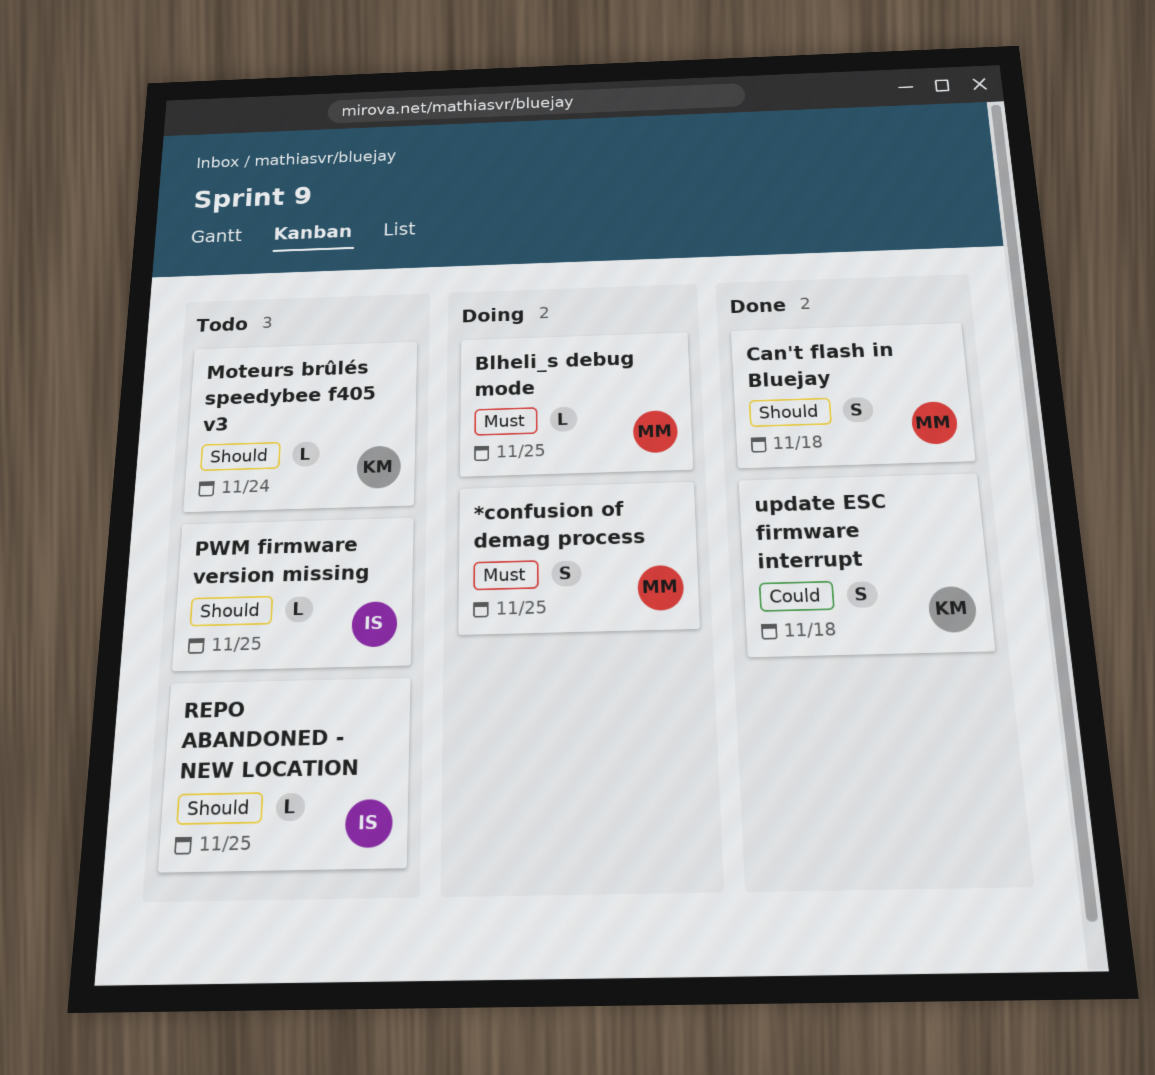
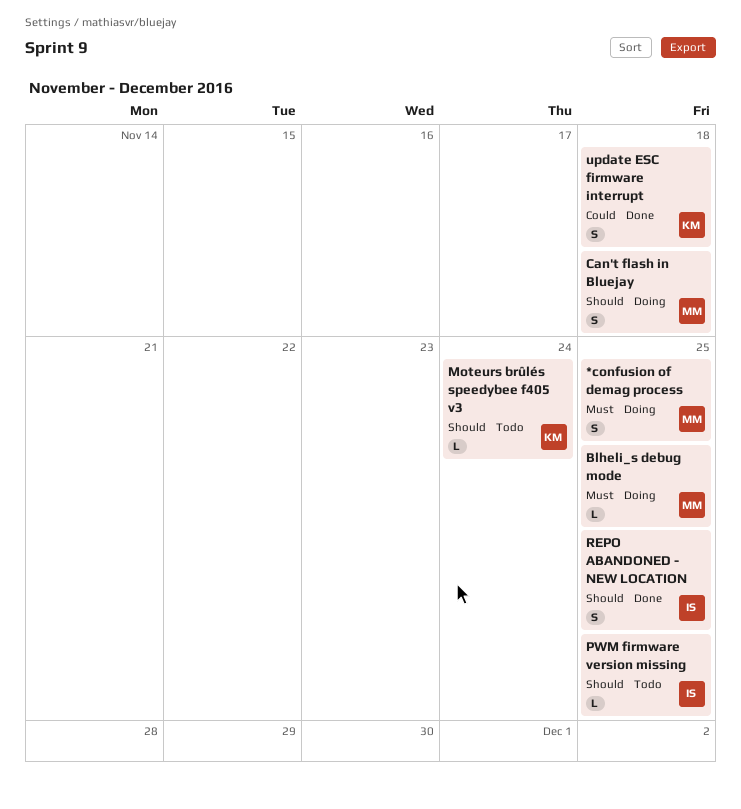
Can't flash in Bluejay, status: Done -> Doing
REPO ABANDONED - NEW LOCATION, status: Todo -> Done
REPO ABANDONED - NEW LOCATION, estimate: L -> S

